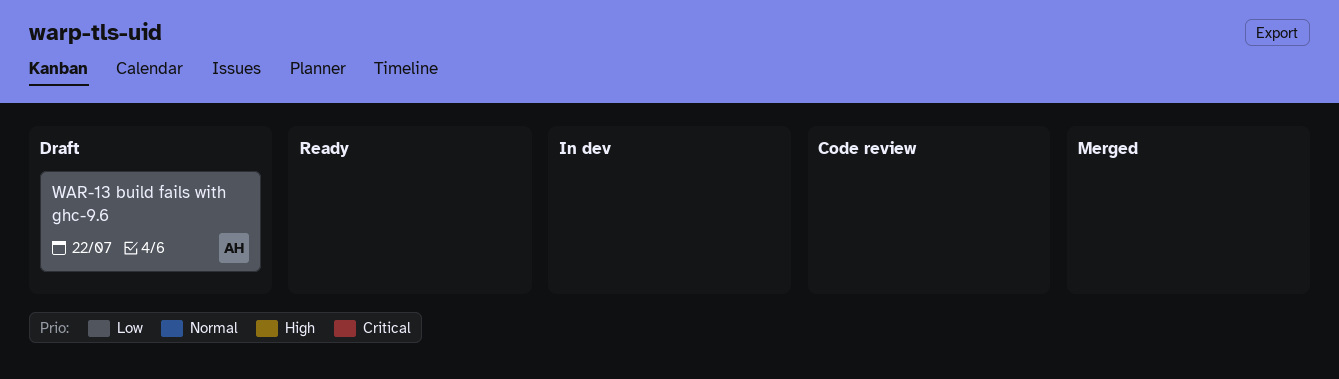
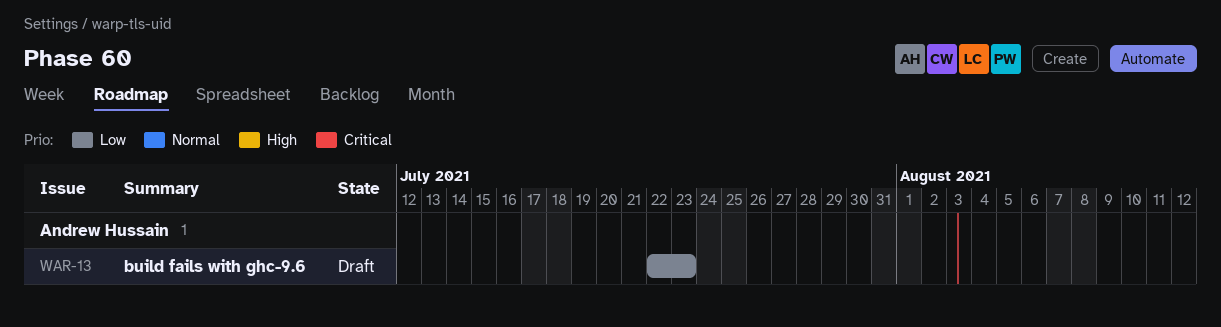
WAR-13, due: Jul 22 -> Jul 23

